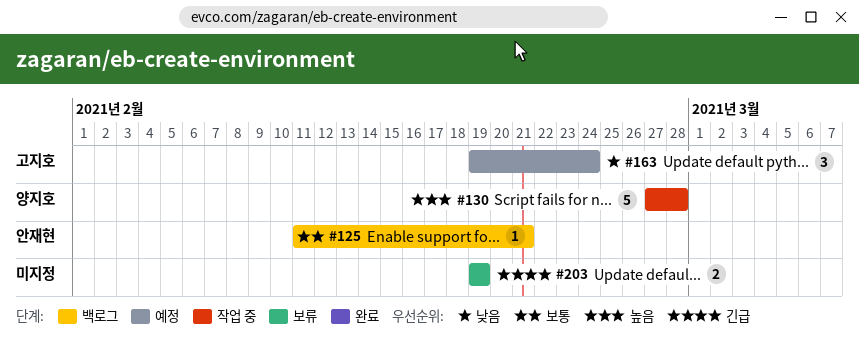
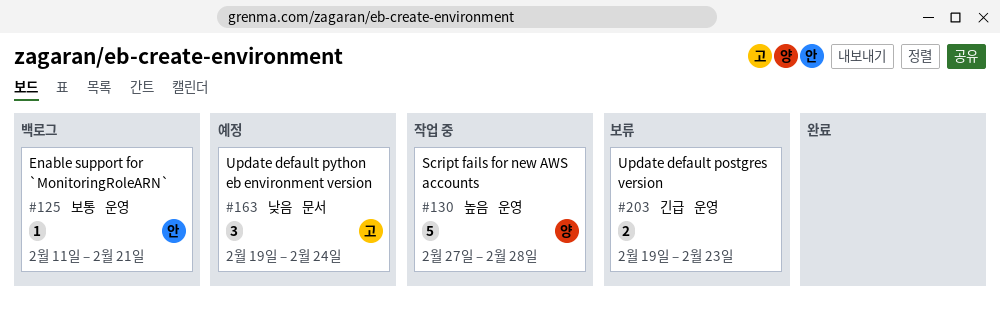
#203, due: Feb 19 -> Feb 23

